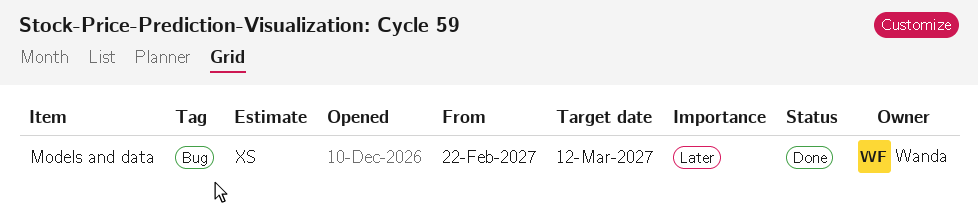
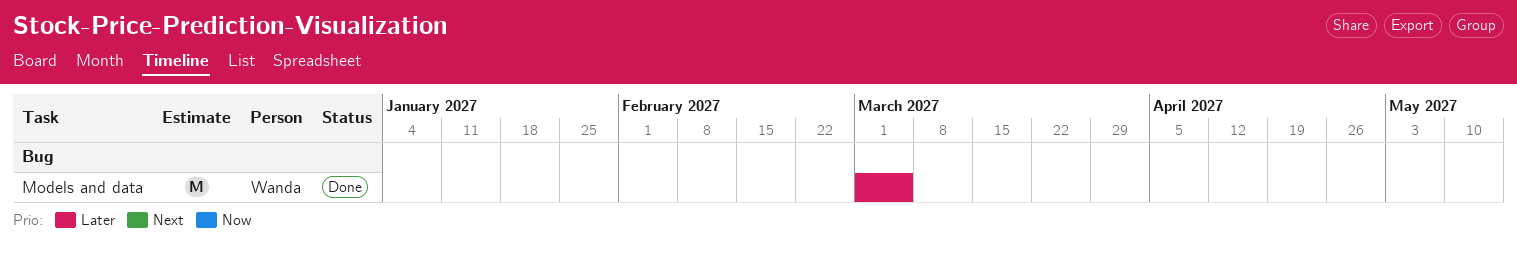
Models and data, estimate: XS -> M
Models and data, start: Feb 22 -> Mar 1
Models and data, due: Mar 12 -> Mar 5

